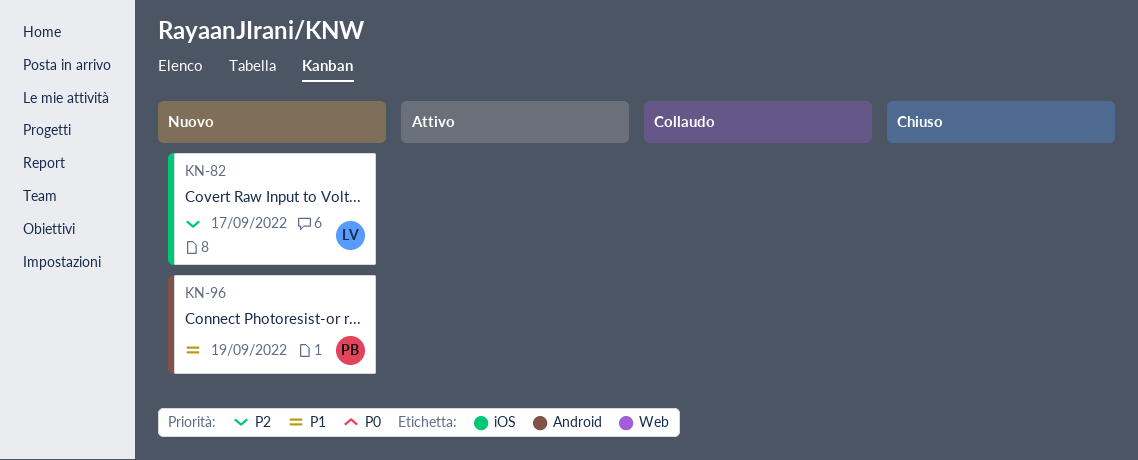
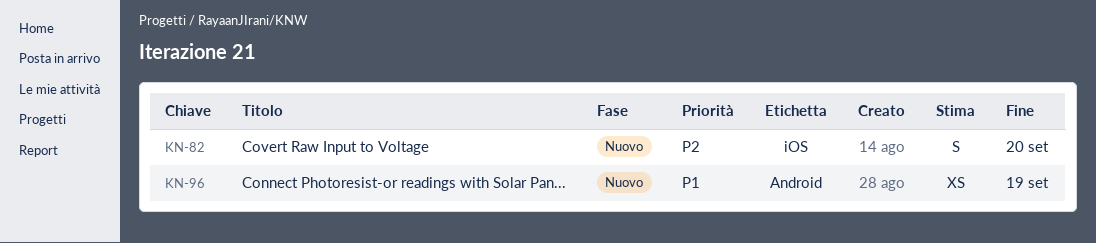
KN-82, due: Sep 17 -> Sep 20

